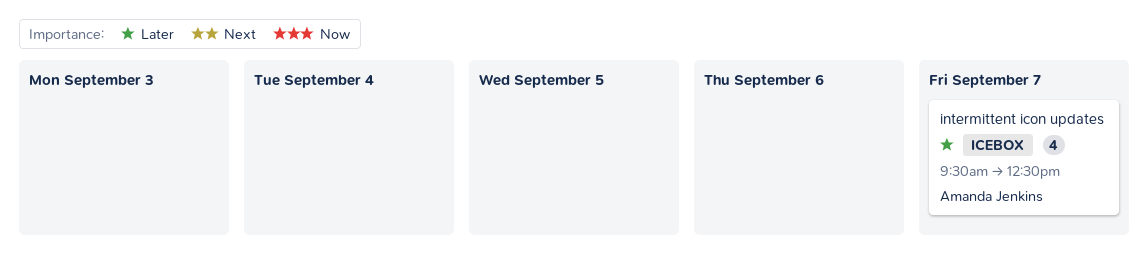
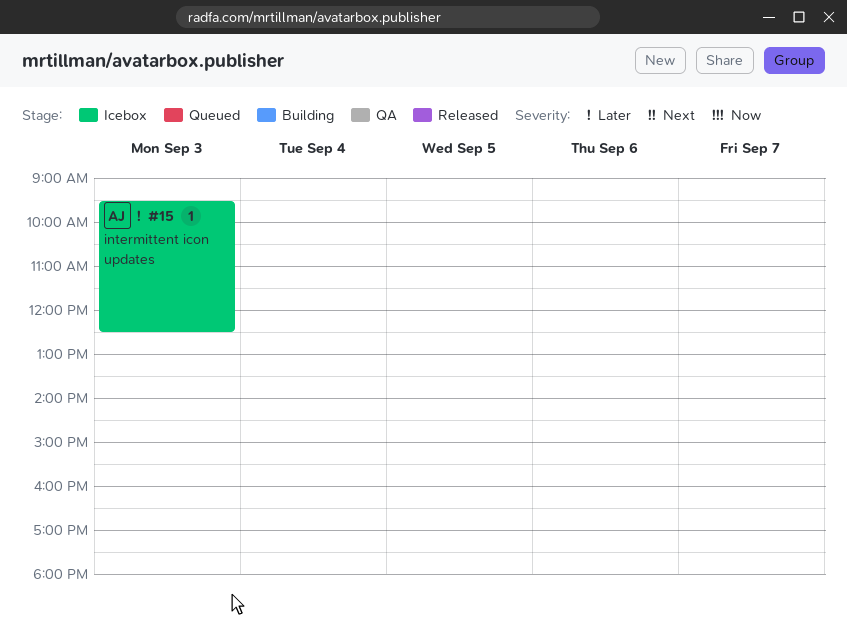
intermittent icon updates, estimate: 4 -> 1
intermittent icon updates, day: Sep 7 -> Sep 3

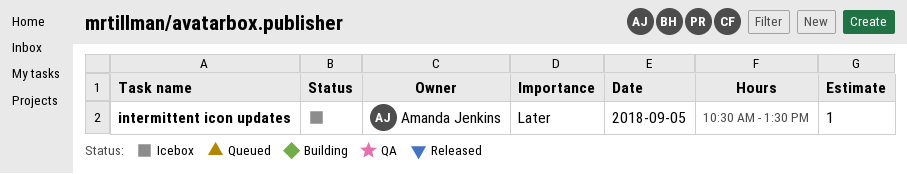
intermittent icon updates, day: Sep 3 -> Sep 5
intermittent icon updates, begins: 09:30 -> 10:30
intermittent icon updates, ends: 12:30 -> 13:30

